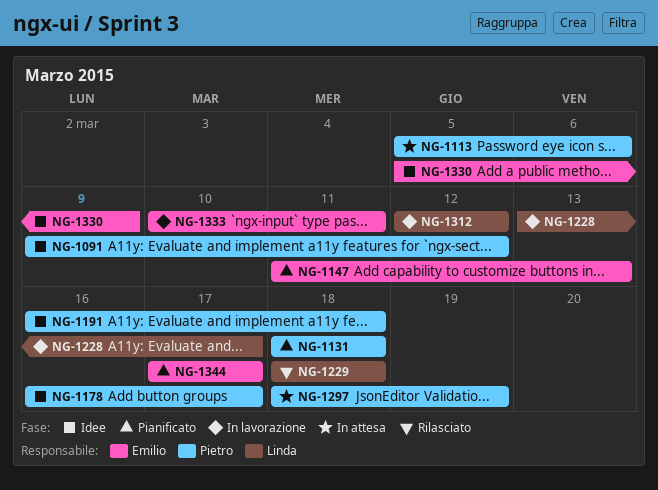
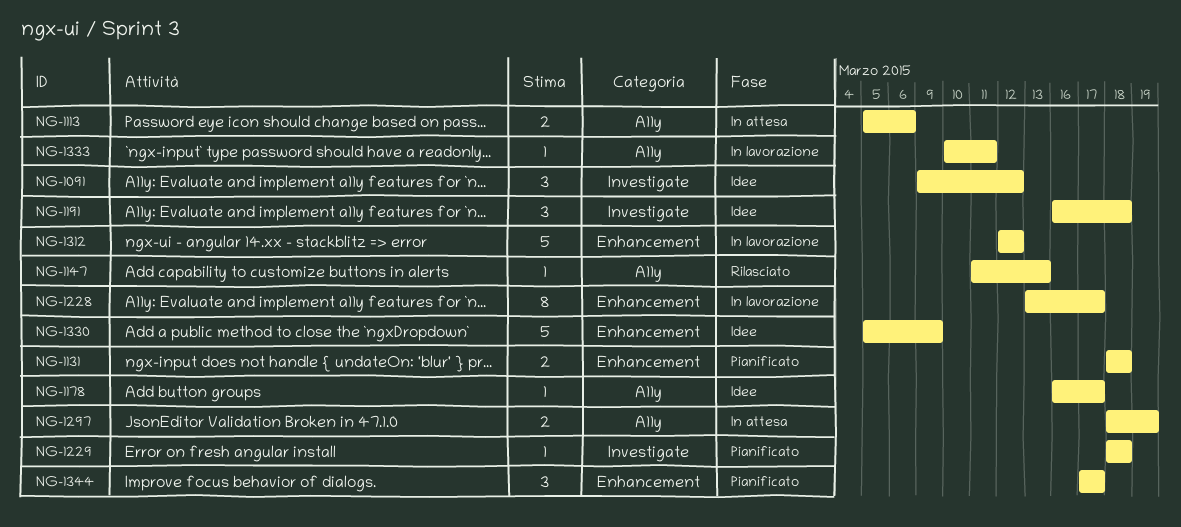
NG-1147, status: Pianificato -> Rilasciato
NG-1229, status: Rilasciato -> Pianificato

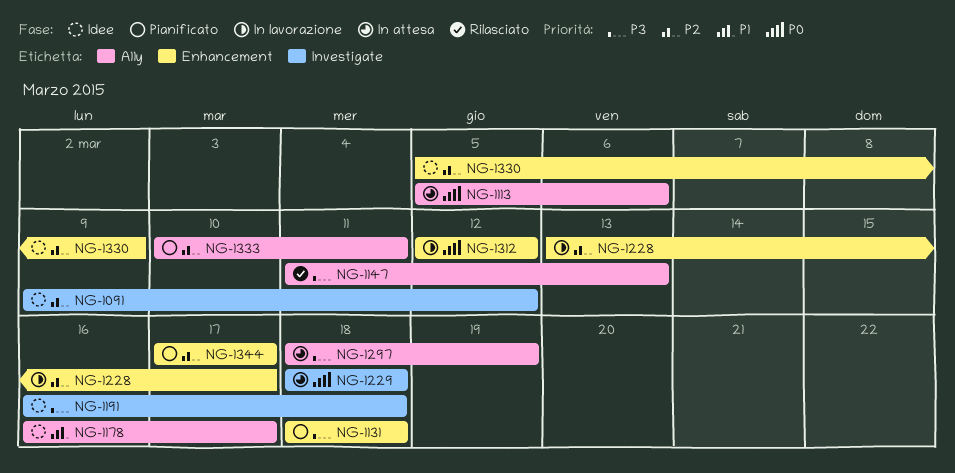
NG-1229, status: Pianificato -> In attesa
NG-1333, status: In lavorazione -> Pianificato

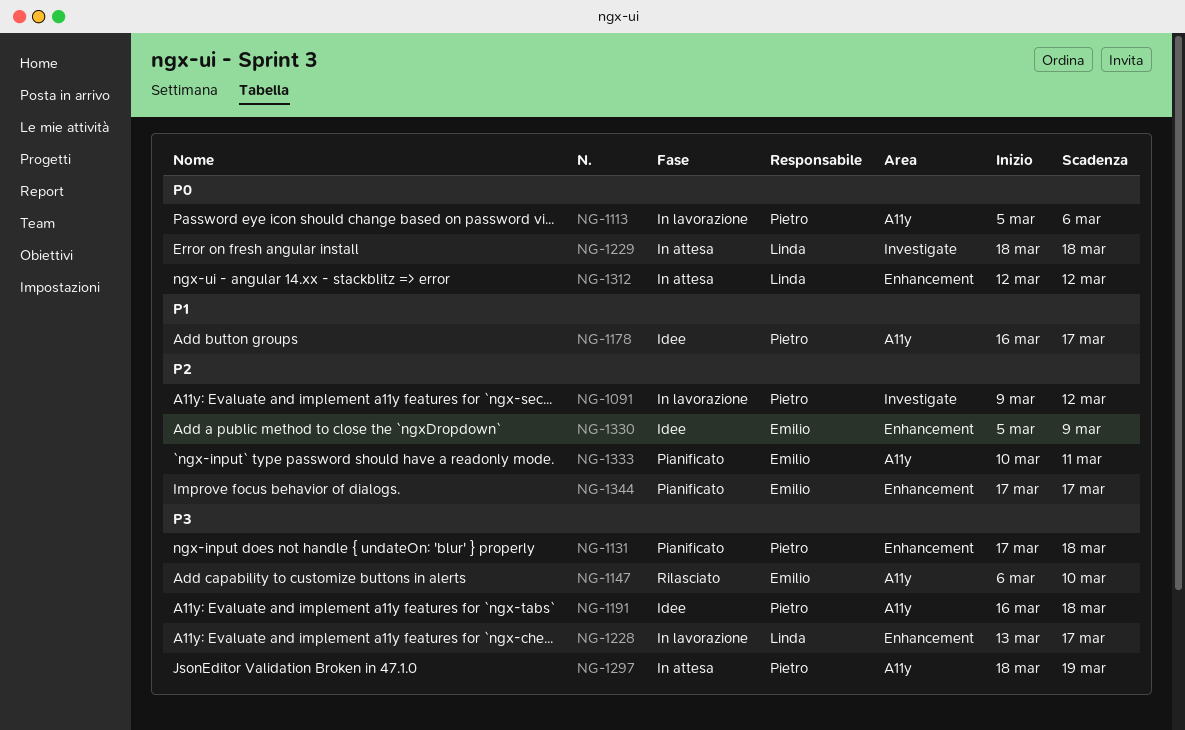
NG-1091, status: Idee -> In lavorazione
NG-1113, status: In attesa -> In lavorazione
NG-1131, start: Mar 18 -> Mar 17
NG-1147, start: Mar 11 -> Mar 6
NG-1147, due: Mar 13 -> Mar 10
NG-1191, label: Investigate -> A11y
NG-1228, priority: P2 -> P3
NG-1312, status: In lavorazione -> In attesa

